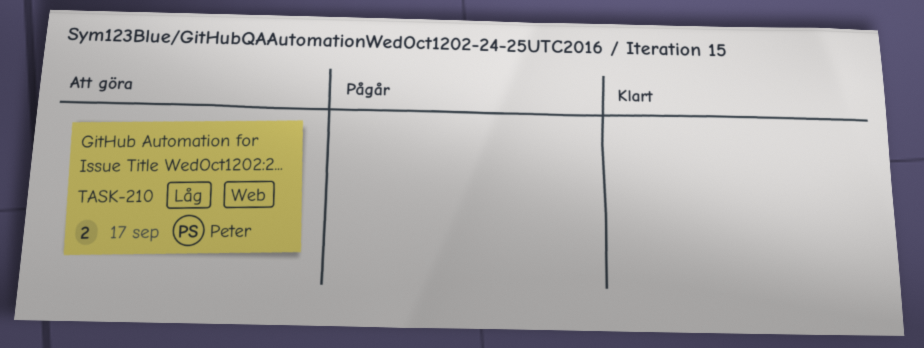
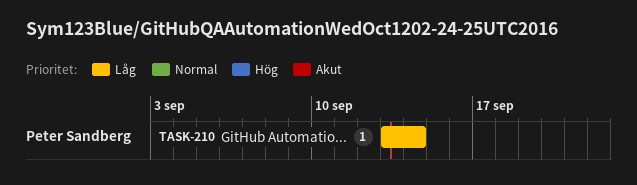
TASK-210, estimate: 2 -> 1
TASK-210, due: Sep 17 -> Sep 14

